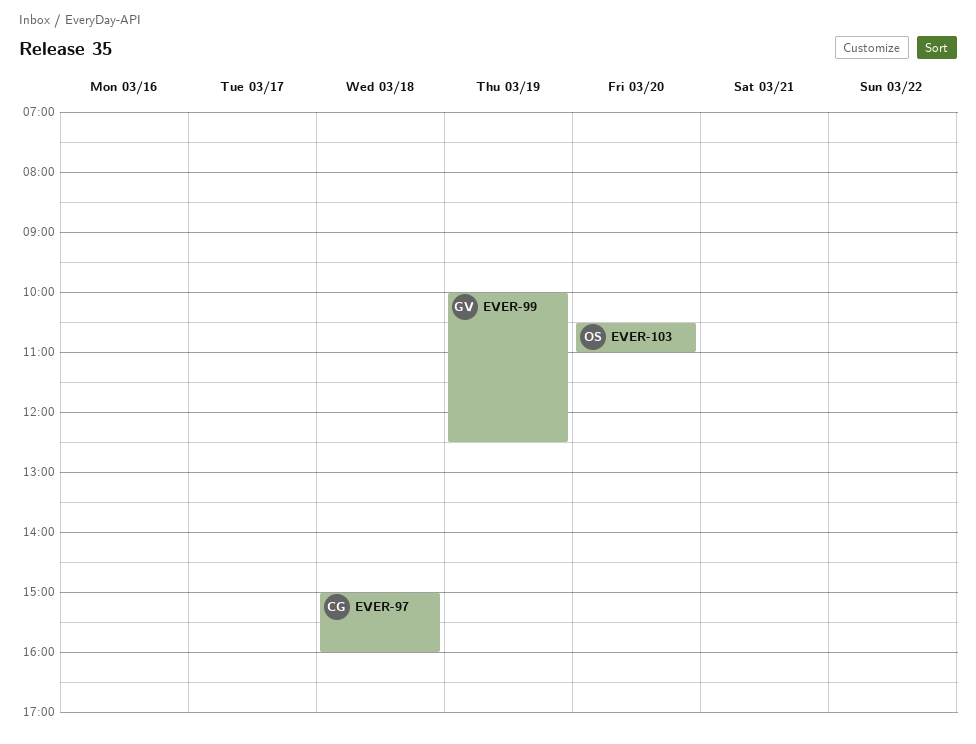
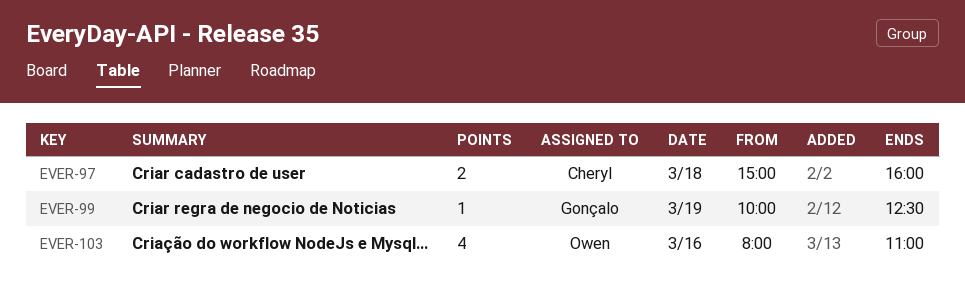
EVER-103, day: Mar 20 -> Mar 16
EVER-103, begins: 10:30 -> 08:00

